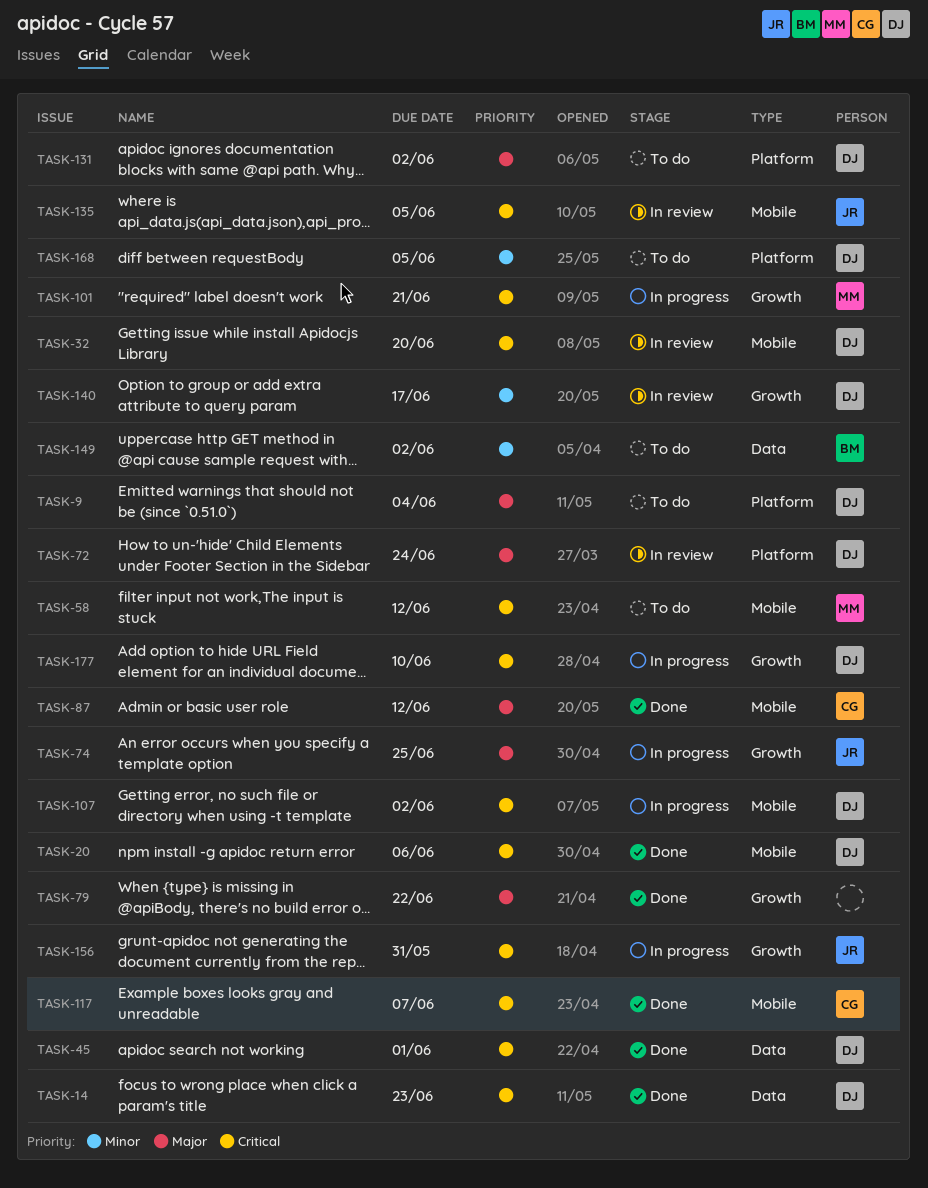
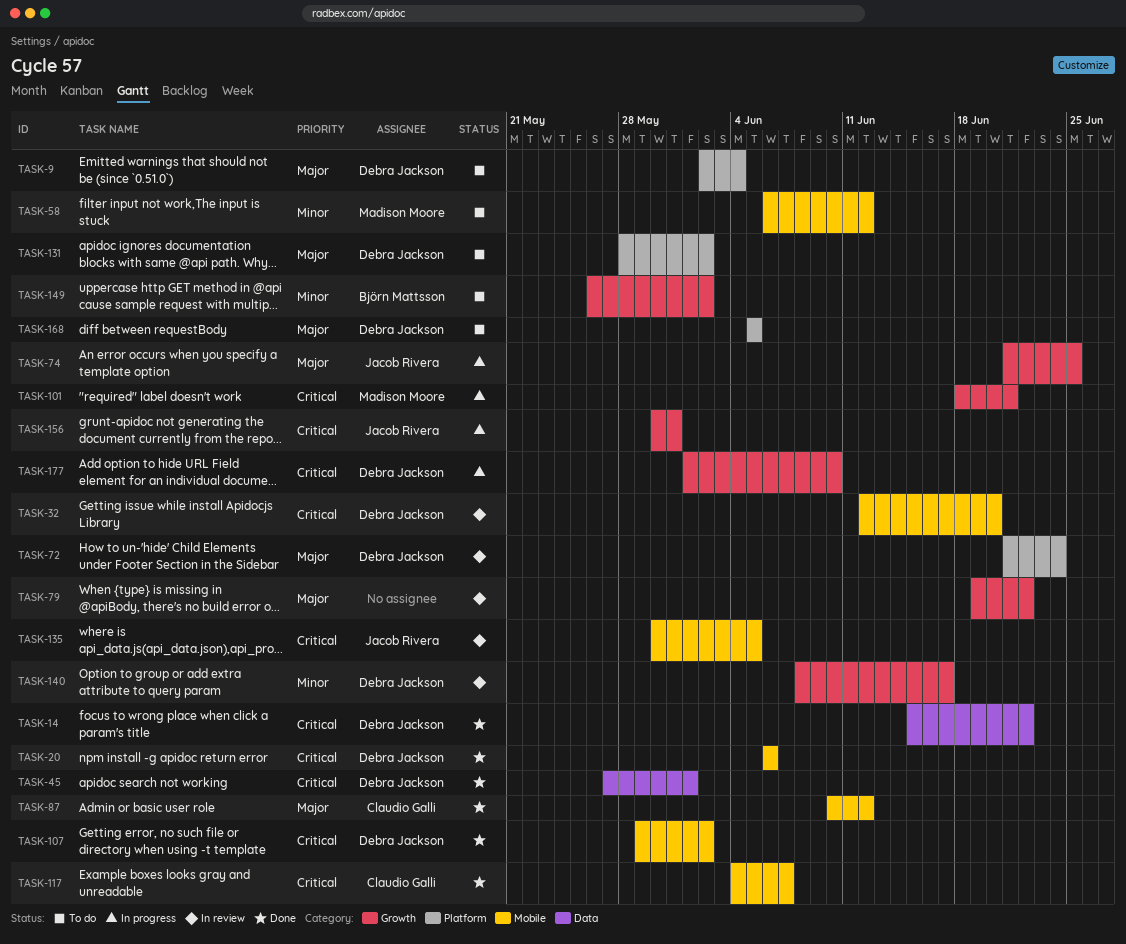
TASK-14, due: Jun 23 -> Jun 22
TASK-58, priority: Critical -> Minor
TASK-79, status: Done -> In review
TASK-107, status: In progress -> Done
TASK-149, label: Data -> Growth
TASK-168, priority: Minor -> Major

